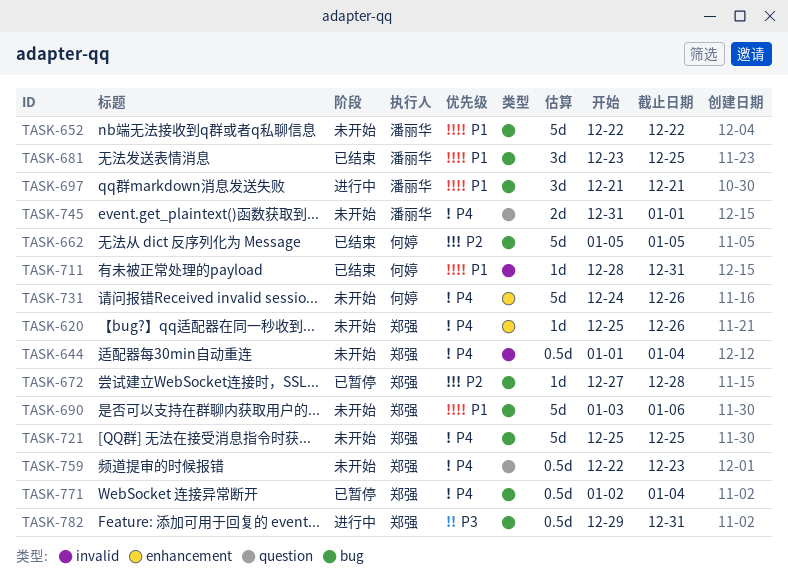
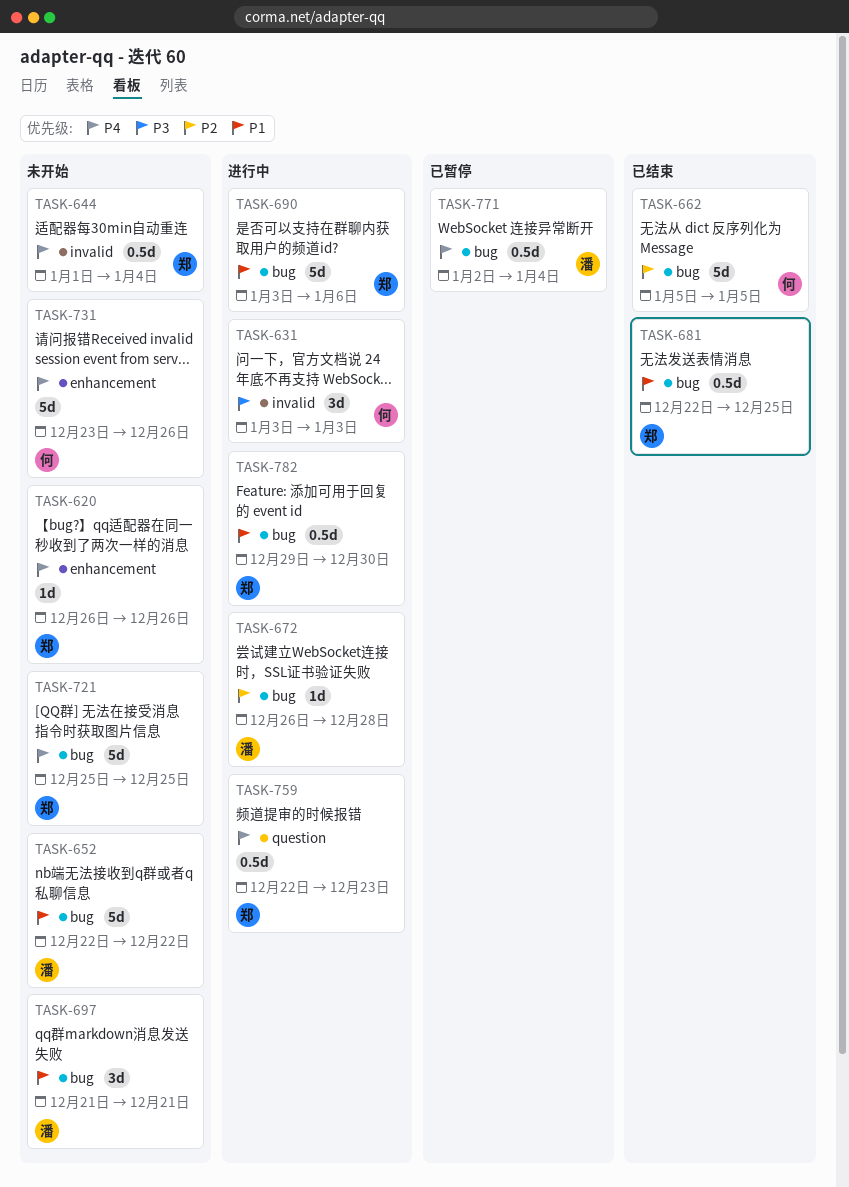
TASK-620, start: Dec 25 -> Dec 26
TASK-631: none -> present
TASK-672, status: 已暂停 -> 进行中
TASK-672, owner: 郑强 -> 潘丽华
TASK-672, start: Dec 27 -> Dec 26
TASK-681, owner: 潘丽华 -> 郑强
TASK-681, estimate: 3d -> 0.5d
TASK-681, start: Dec 23 -> Dec 22
TASK-690, status: 未开始 -> 进行中
TASK-697, status: 进行中 -> 未开始
TASK-711: present -> none
TASK-731, start: Dec 24 -> Dec 23
TASK-745: present -> none
TASK-759, status: 未开始 -> 进行中
TASK-771, owner: 郑强 -> 潘丽华
TASK-782, priority: P3 -> P1
TASK-782, due: Dec 31 -> Dec 30

